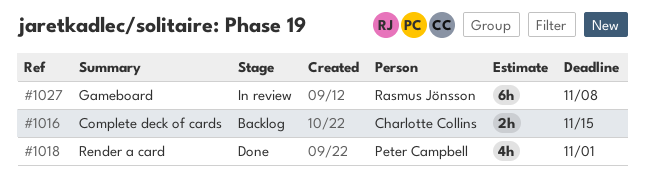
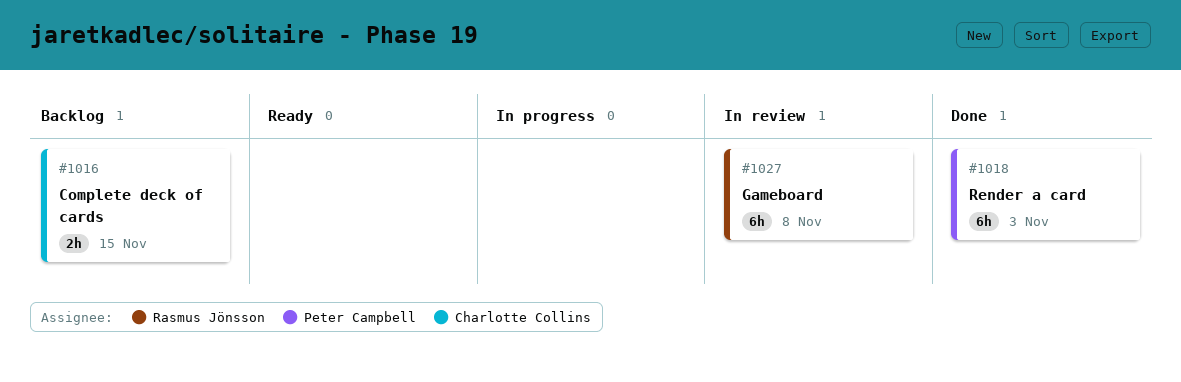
#1018, estimate: 4h -> 6h
#1018, due: Nov 1 -> Nov 3

